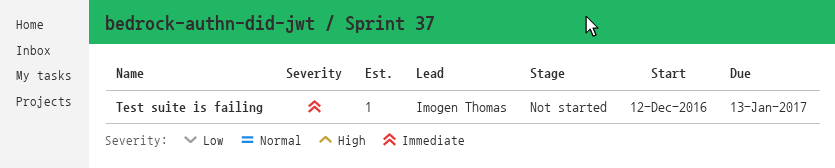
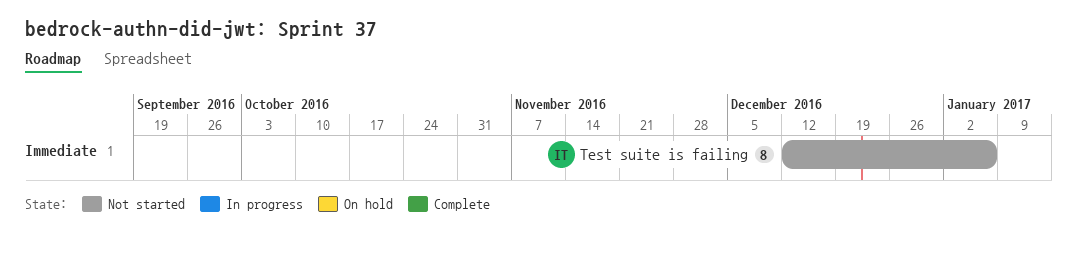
Test suite is failing, estimate: 1 -> 8
Test suite is failing, due: Jan 13 -> Jan 6

